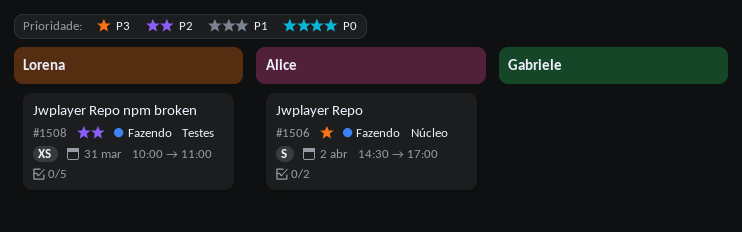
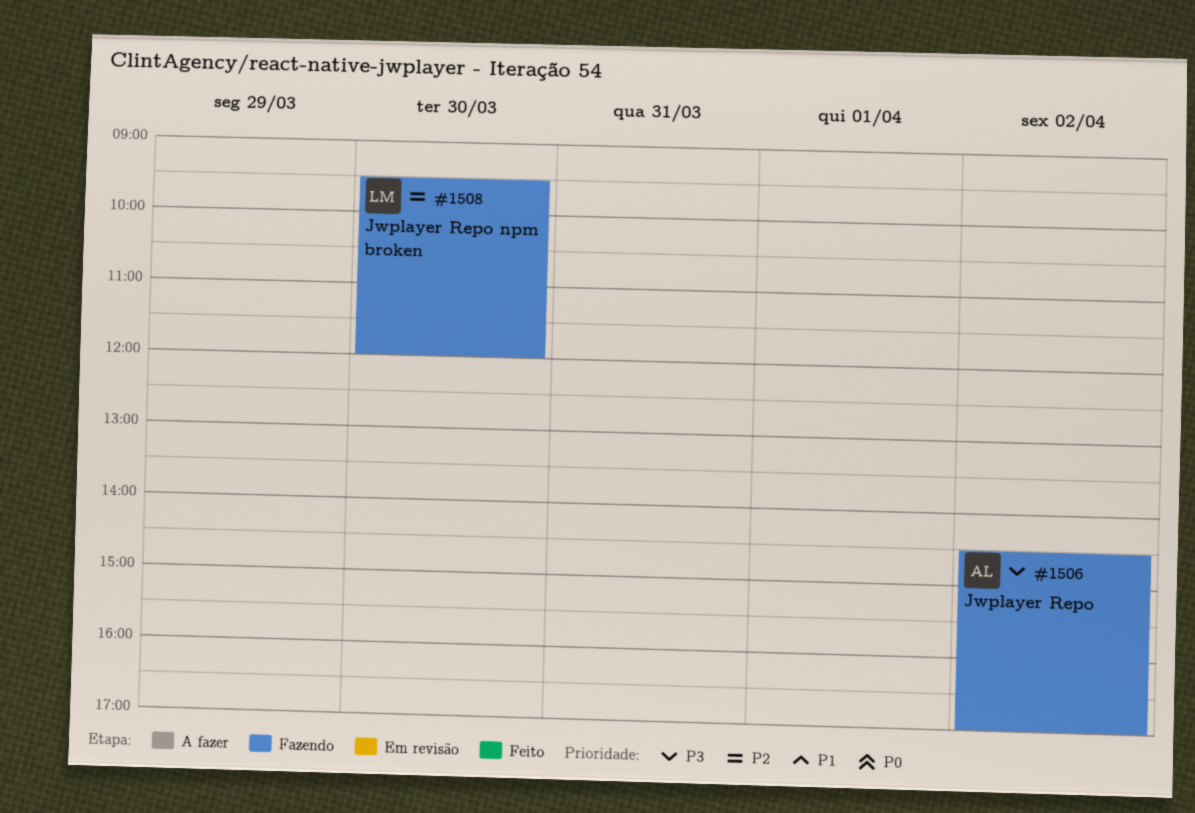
#1508, day: Mar 31 -> Mar 30
#1508, begins: 10:00 -> 09:30
#1508, ends: 11:00 -> 12:00

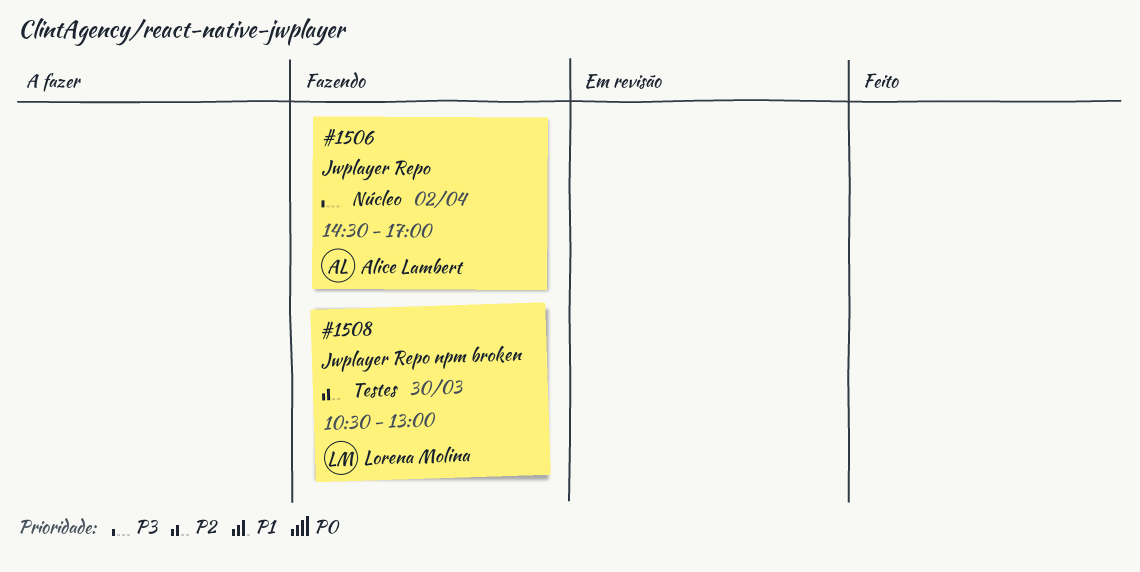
#1508, begins: 09:30 -> 10:30
#1508, ends: 12:00 -> 13:00

